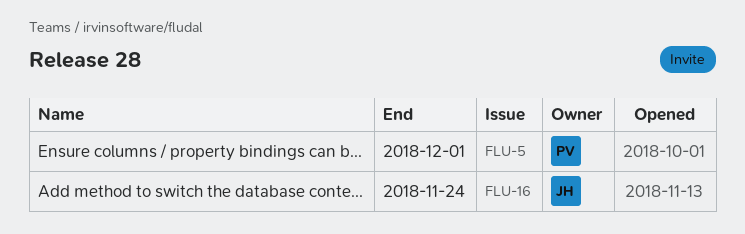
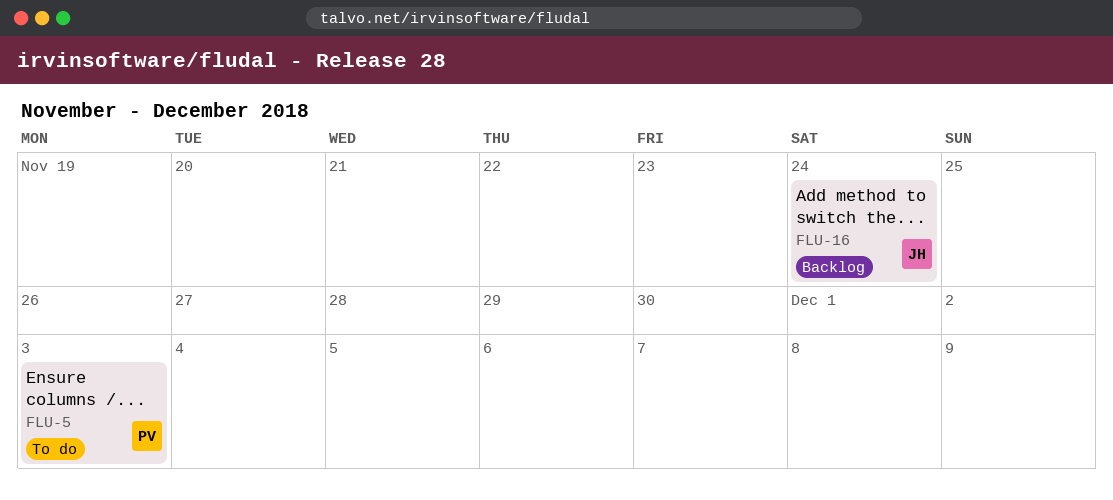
FLU-5, due: Dec 1 -> Dec 3

